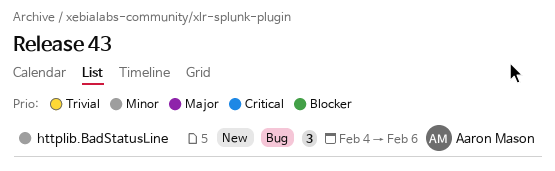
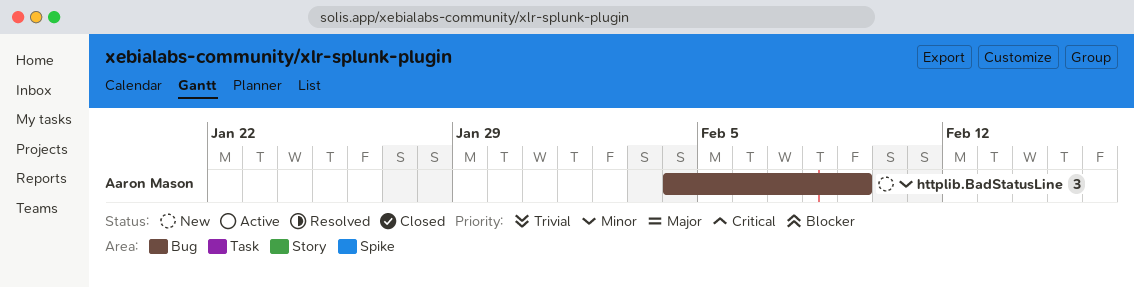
httplib.BadStatusLine, due: Feb 6 -> Feb 9

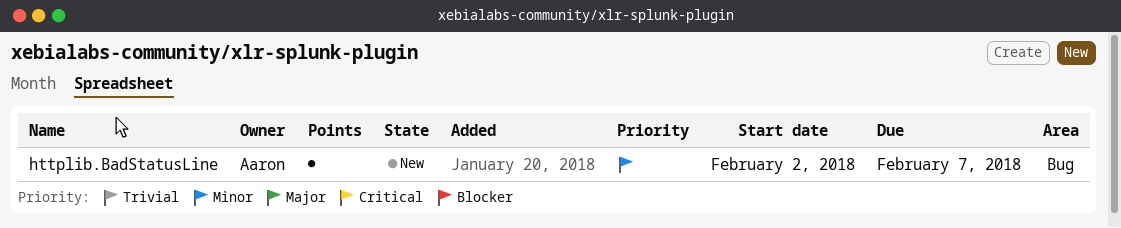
httplib.BadStatusLine, estimate: 3 -> 1
httplib.BadStatusLine, start: Feb 4 -> Feb 2
httplib.BadStatusLine, due: Feb 9 -> Feb 7

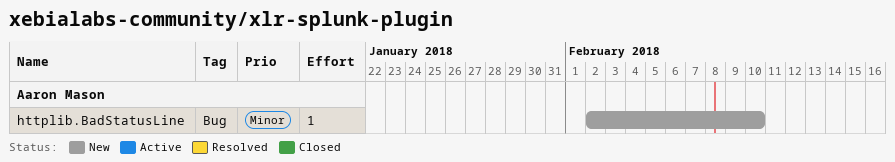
httplib.BadStatusLine, due: Feb 7 -> Feb 10

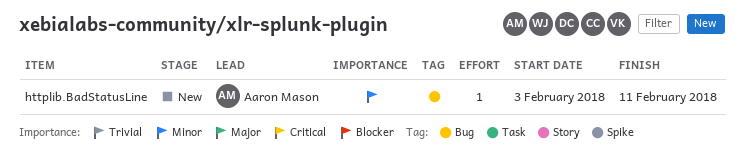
httplib.BadStatusLine, start: Feb 2 -> Feb 3
httplib.BadStatusLine, due: Feb 10 -> Feb 11

